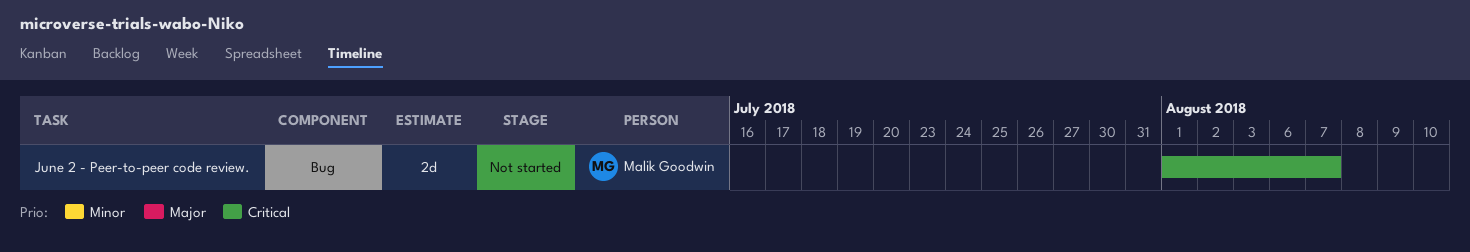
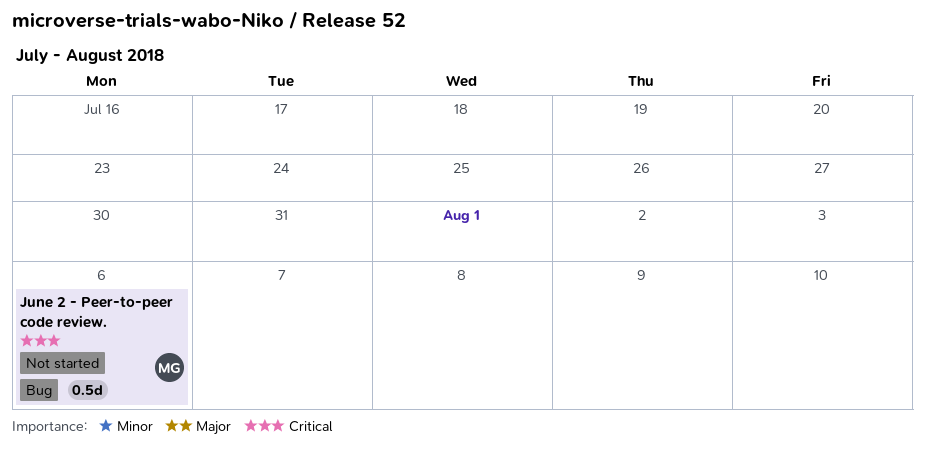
June 2 - Peer-to-peer code review., estimate: 2d -> 0.5d
June 2 - Peer-to-peer code review., due: Aug 7 -> Aug 6

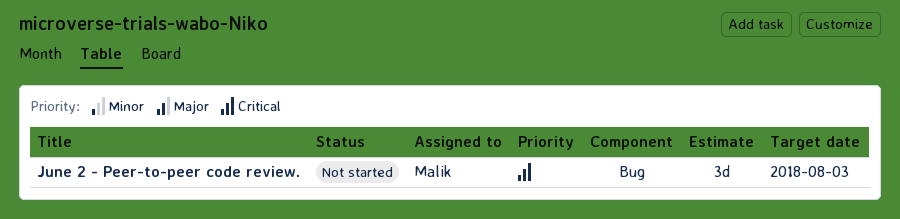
June 2 - Peer-to-peer code review., estimate: 0.5d -> 3d
June 2 - Peer-to-peer code review., due: Aug 6 -> Aug 3

